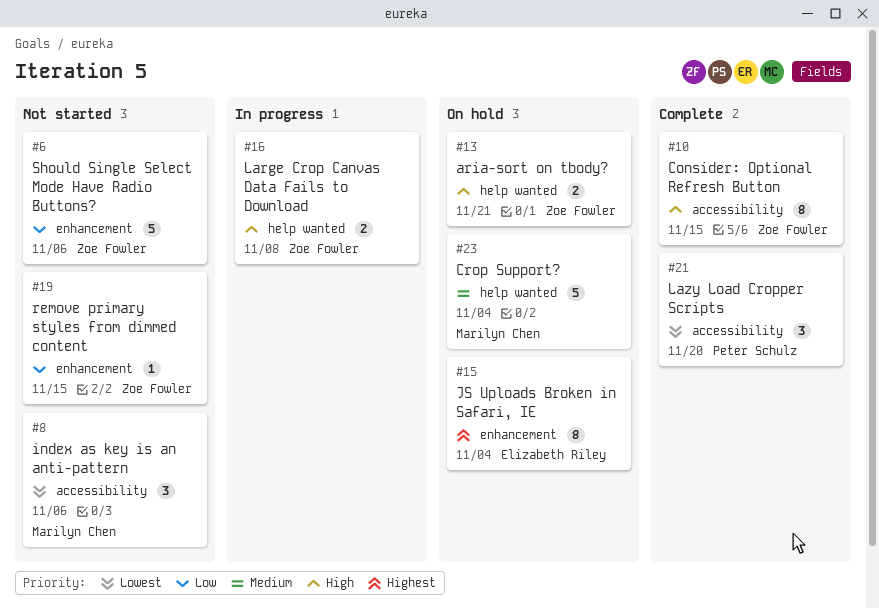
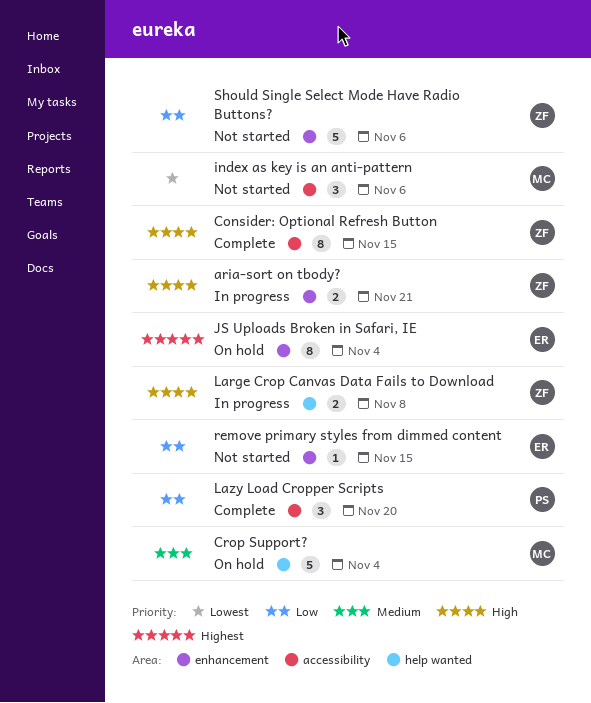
aria-sort on tbody?, status: On hold -> In progress
aria-sort on tbody?, label: help wanted -> enhancement
Lazy Load Cropper Scripts, priority: Lowest -> Low
remove primary styles from dimmed content, owner: Zoe Fowler -> Elizabeth Riley

